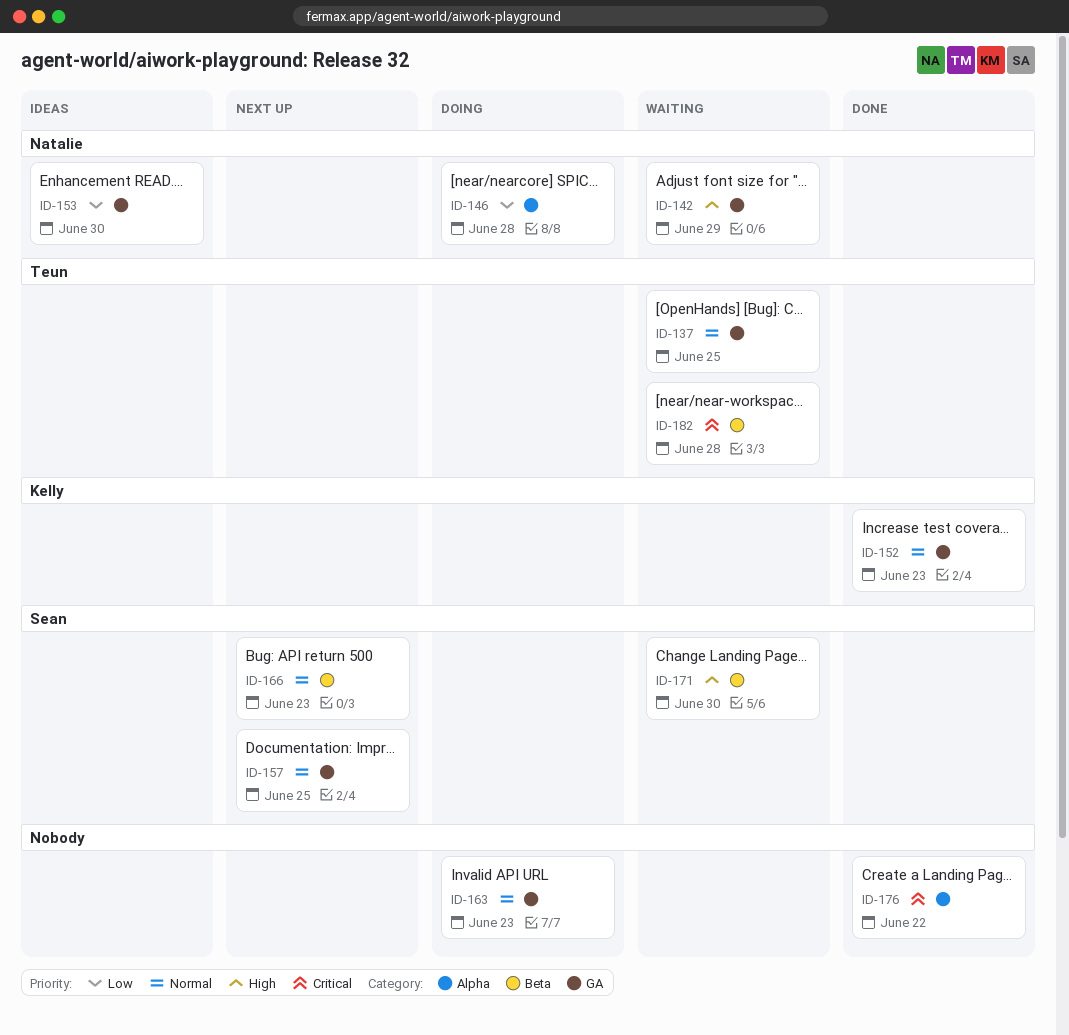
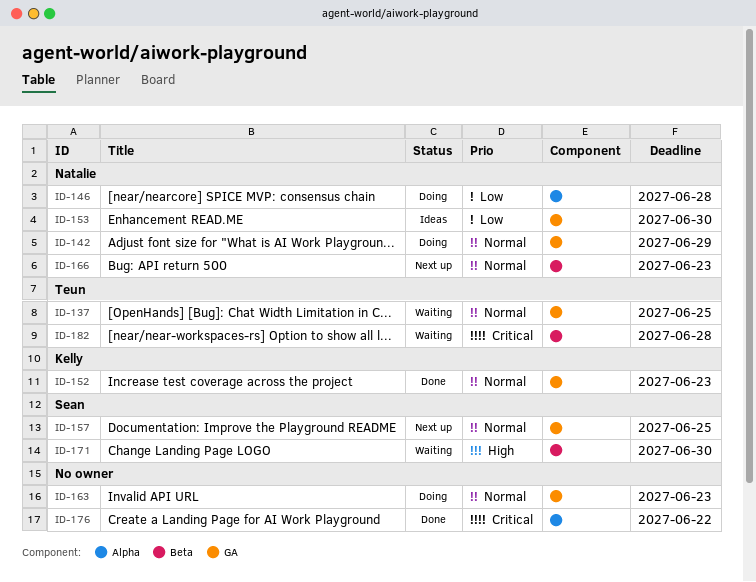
ID-142, status: Waiting -> Doing
ID-142, priority: High -> Normal
ID-166, owner: Sean -> Natalie

